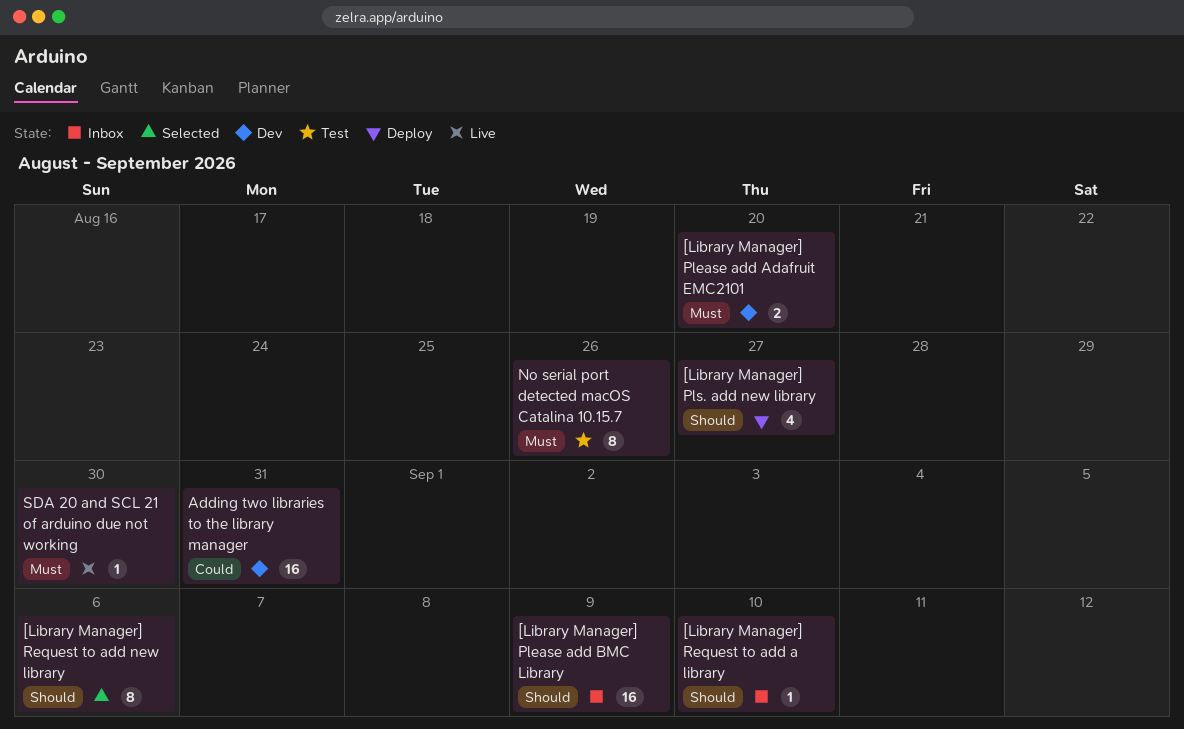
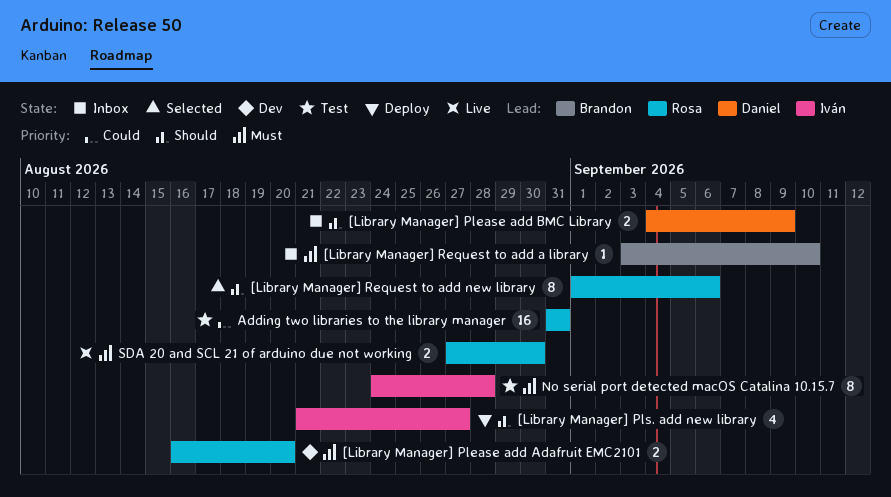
[Library Manager] Please add BMC Library, estimate: 16 -> 2
[Library Manager] Request to add a library, priority: Should -> Must
Adding two libraries to the library manager, status: Dev -> Test
No serial port detected macOS Catalina 10.15.7, due: Aug 26 -> Aug 28
SDA 20 and SCL 21 of arduino due not working, estimate: 1 -> 2

